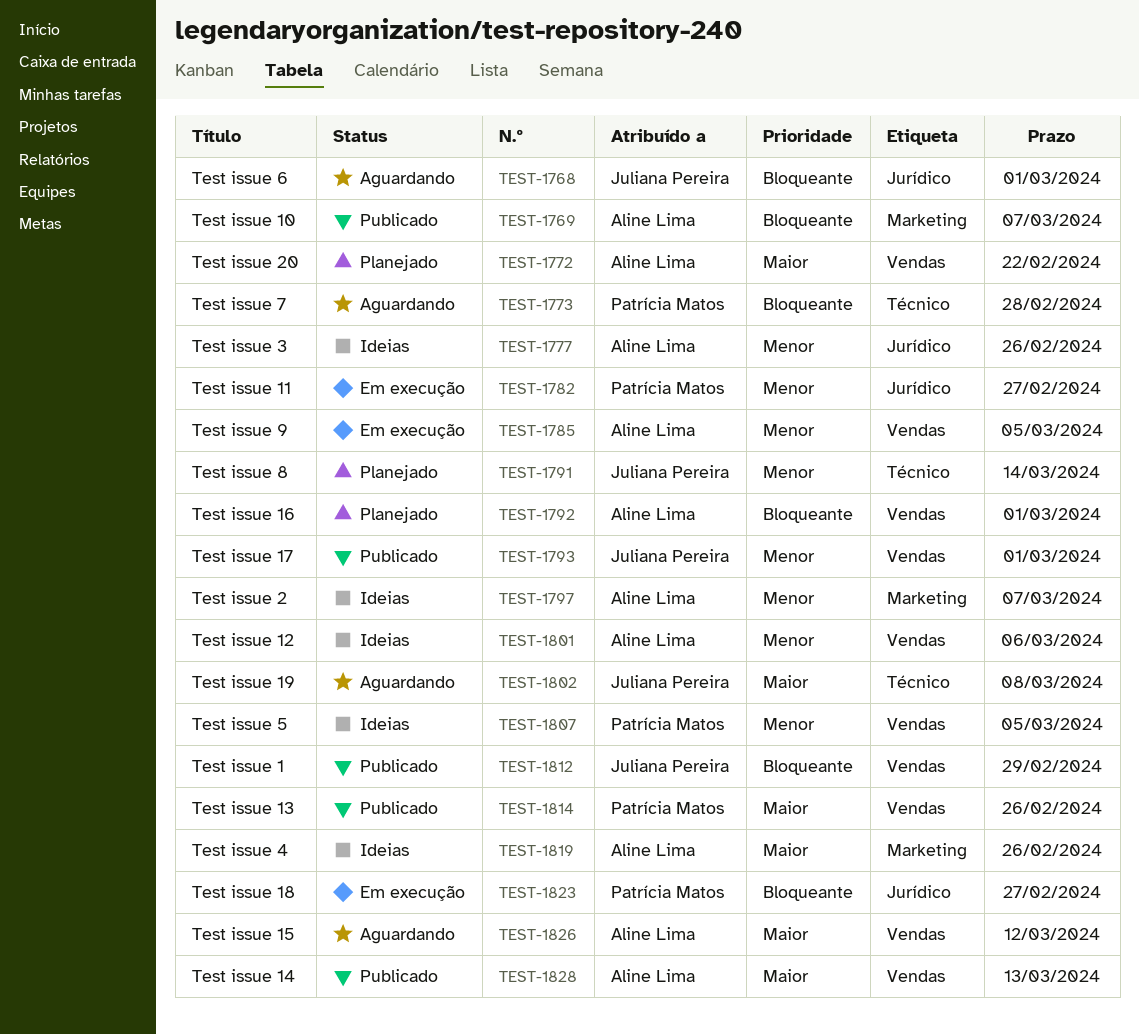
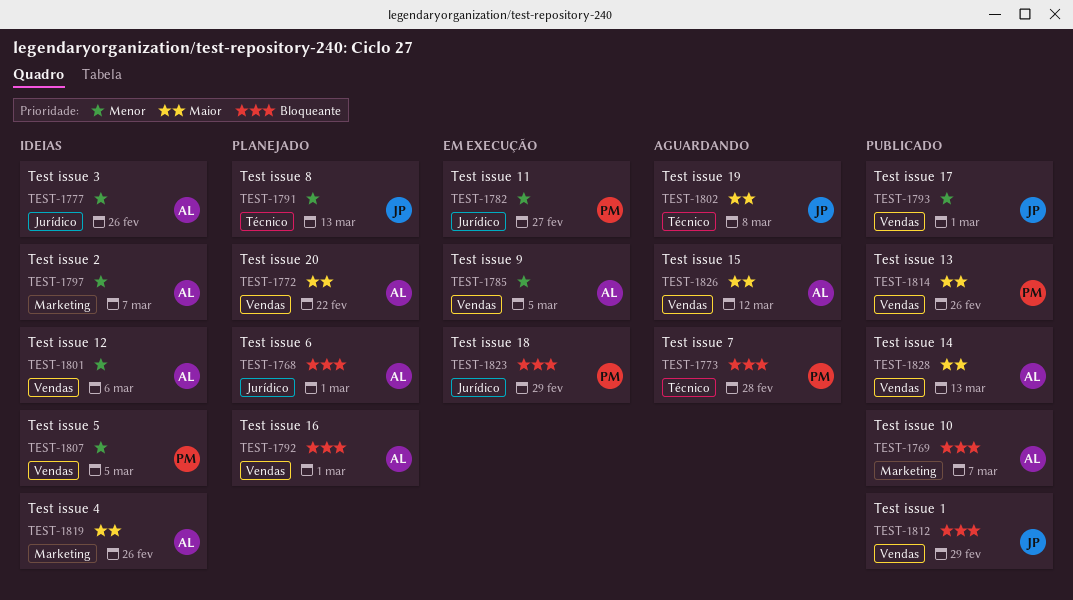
TEST-1768, status: Aguardando -> Planejado
TEST-1768, owner: Juliana Pereira -> Aline Lima
TEST-1791, due: Mar 14 -> Mar 13
TEST-1823, due: Feb 27 -> Feb 29

